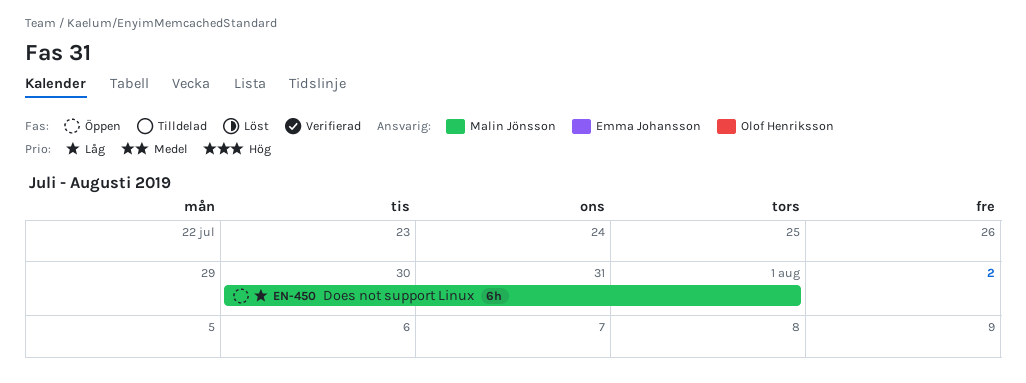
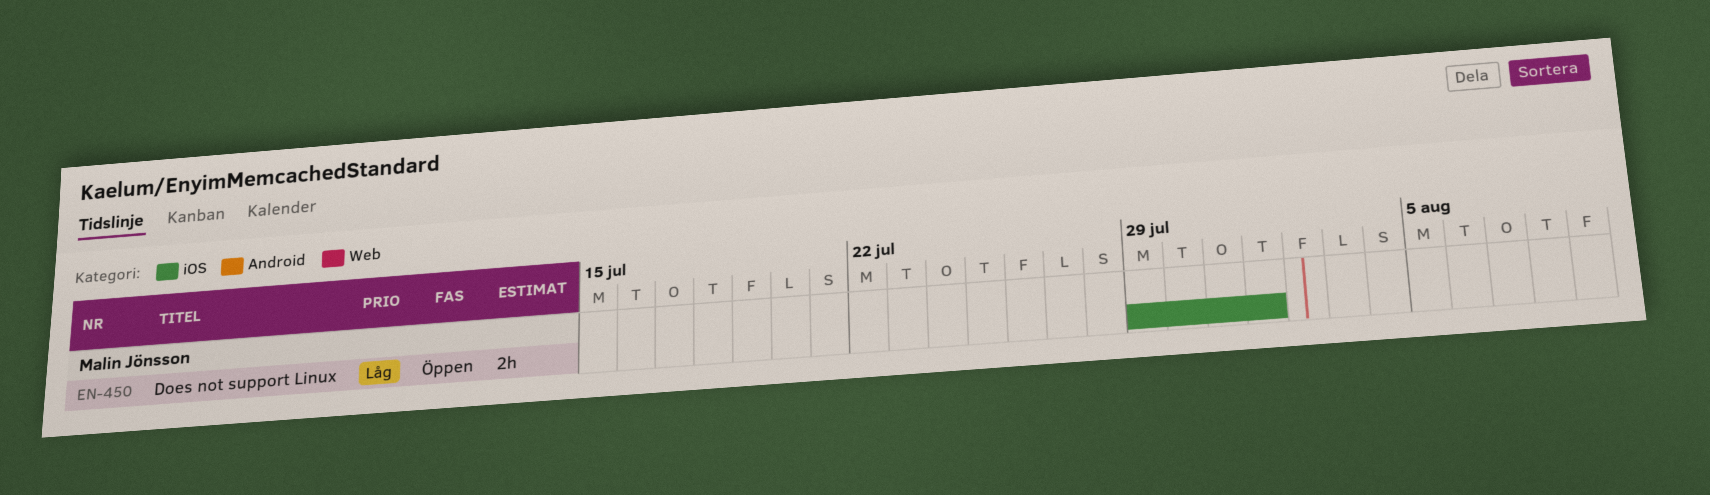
EN-450, estimate: 6h -> 2h
EN-450, start: Jul 30 -> Jul 29

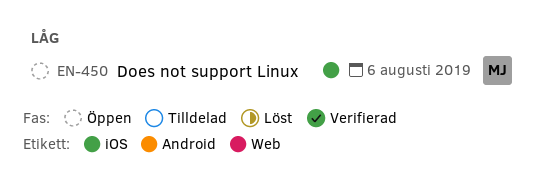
EN-450, due: Aug 1 -> Aug 6

